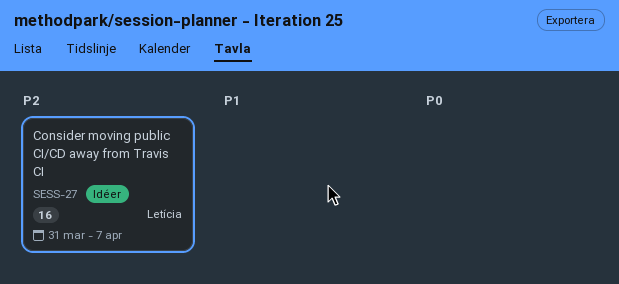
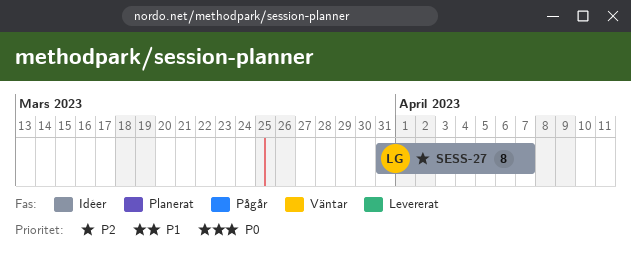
SESS-27, estimate: 16 -> 8

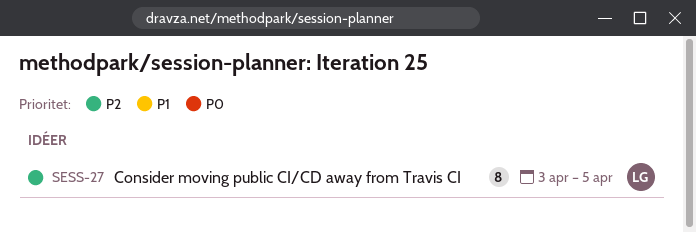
SESS-27, start: Mar 31 -> Apr 3
SESS-27, due: Apr 7 -> Apr 5

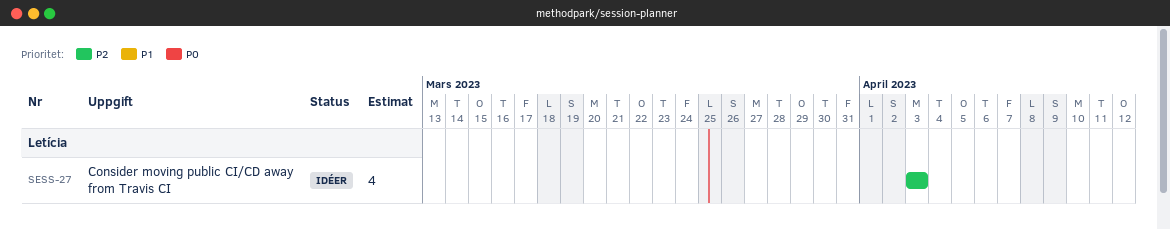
SESS-27, estimate: 8 -> 4
SESS-27, due: Apr 5 -> Apr 3

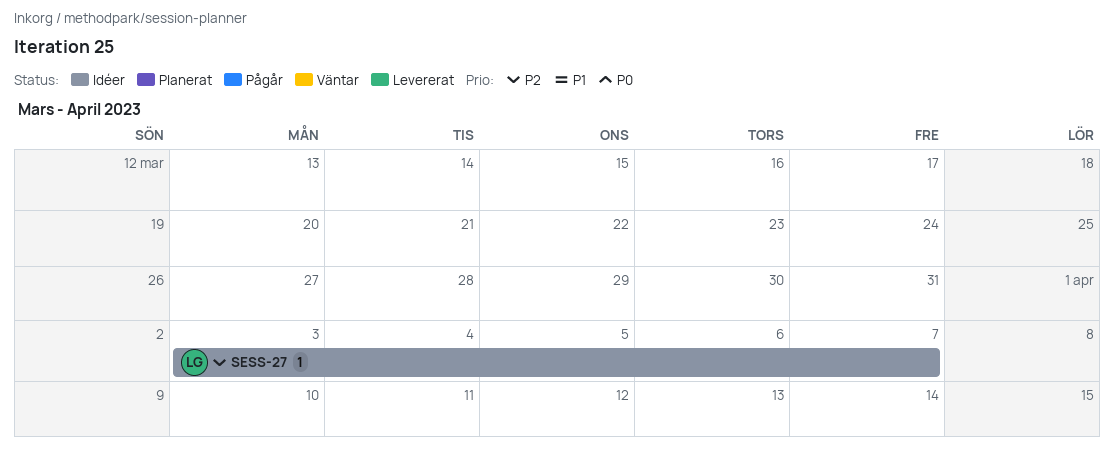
SESS-27, estimate: 4 -> 1
SESS-27, due: Apr 3 -> Apr 7

